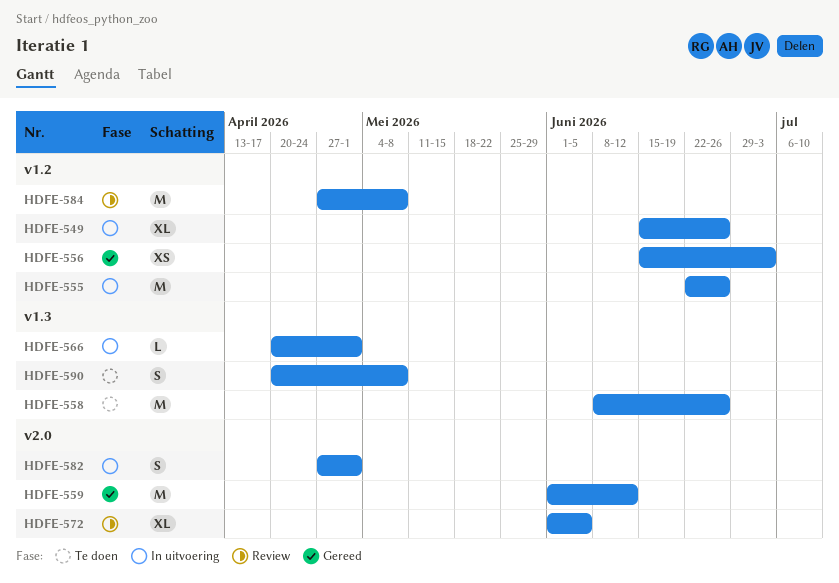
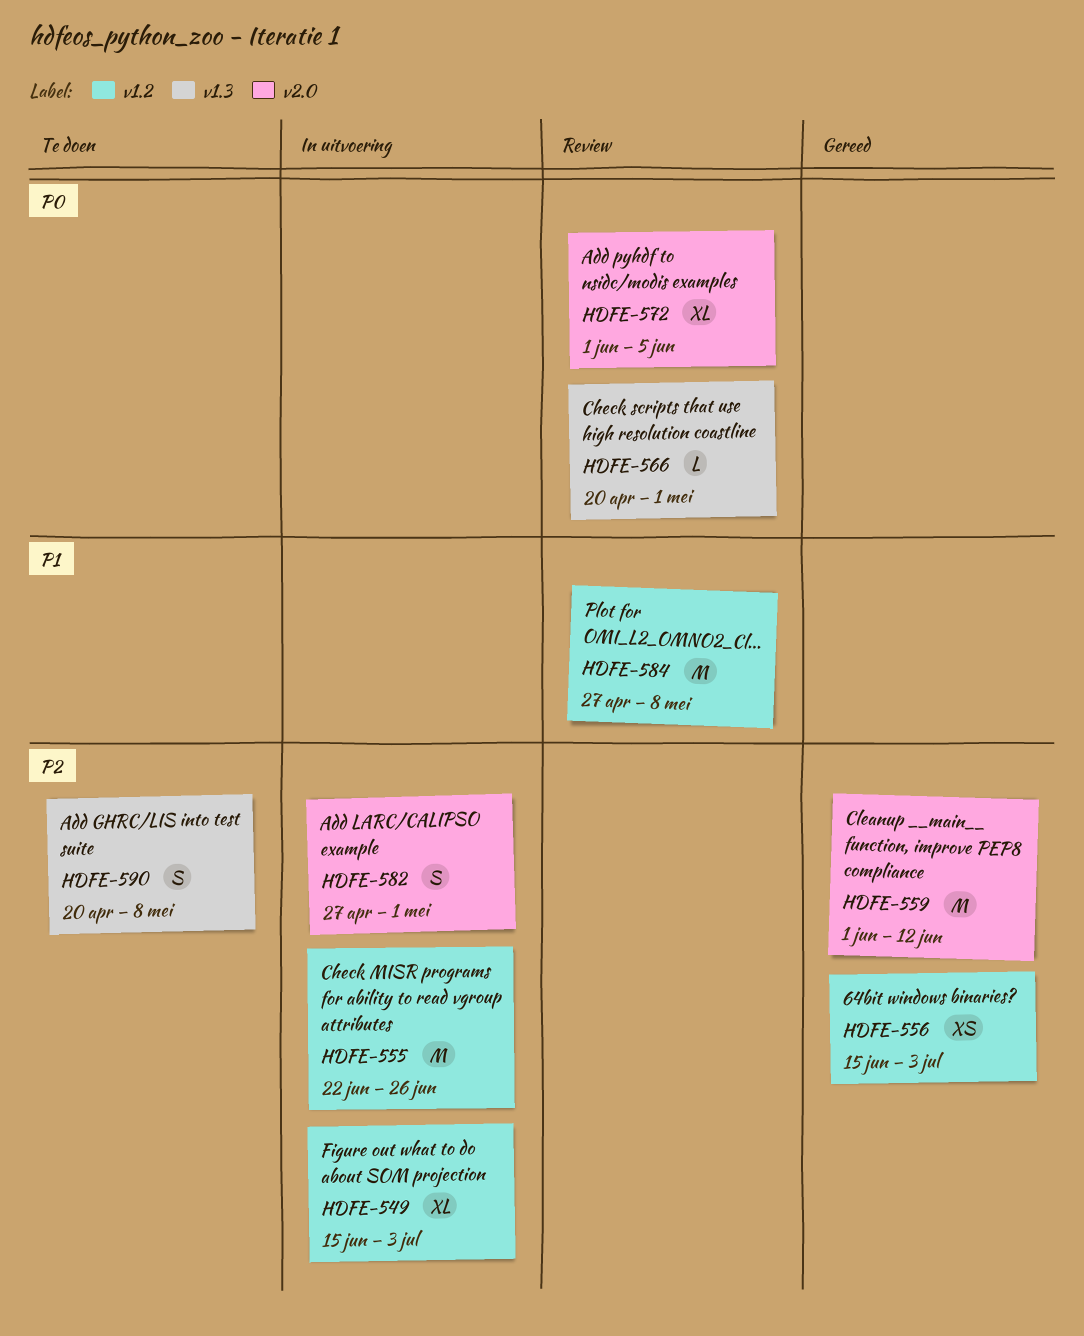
HDFE-549, due: Jun 26 -> Jul 3
HDFE-558: present -> none
HDFE-566, status: In uitvoering -> Review

